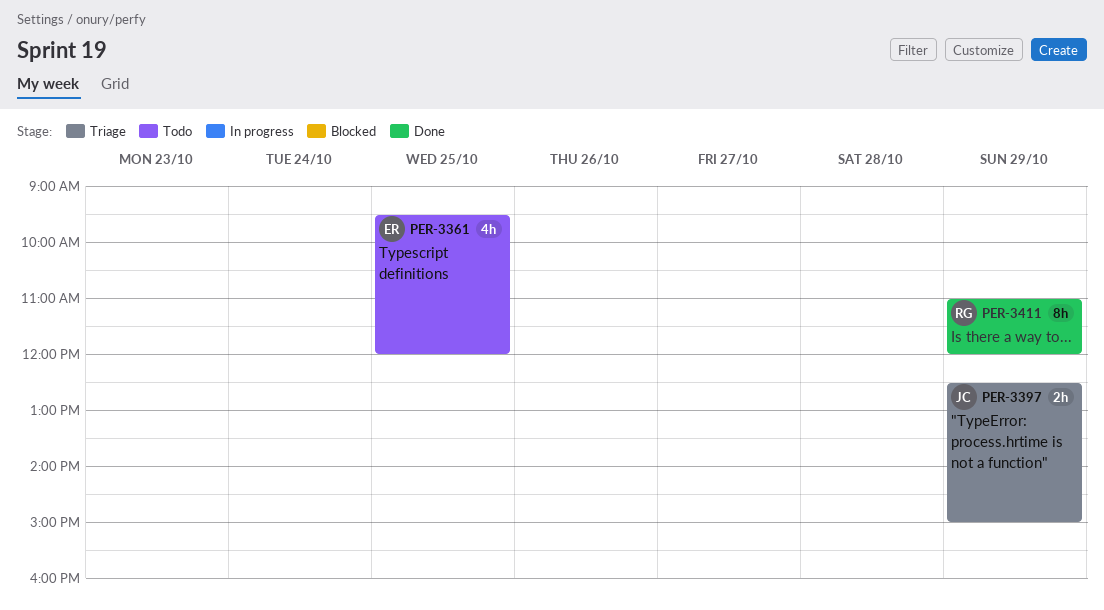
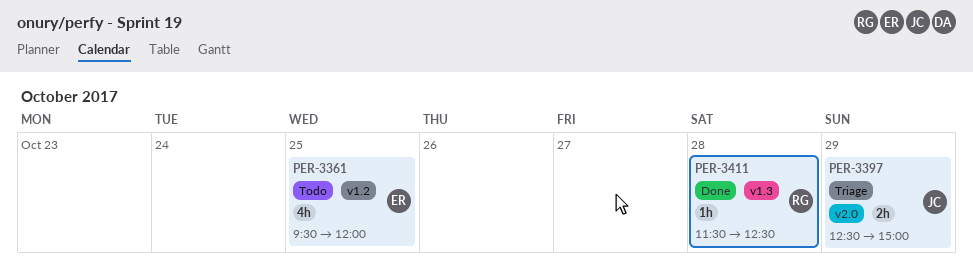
PER-3411, estimate: 8h -> 1h
PER-3411, day: Oct 29 -> Oct 28
PER-3411, begins: 11:00 -> 11:30
PER-3411, ends: 12:00 -> 12:30

